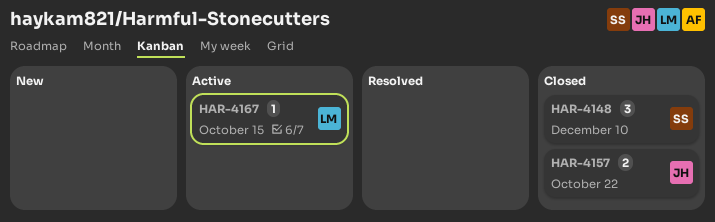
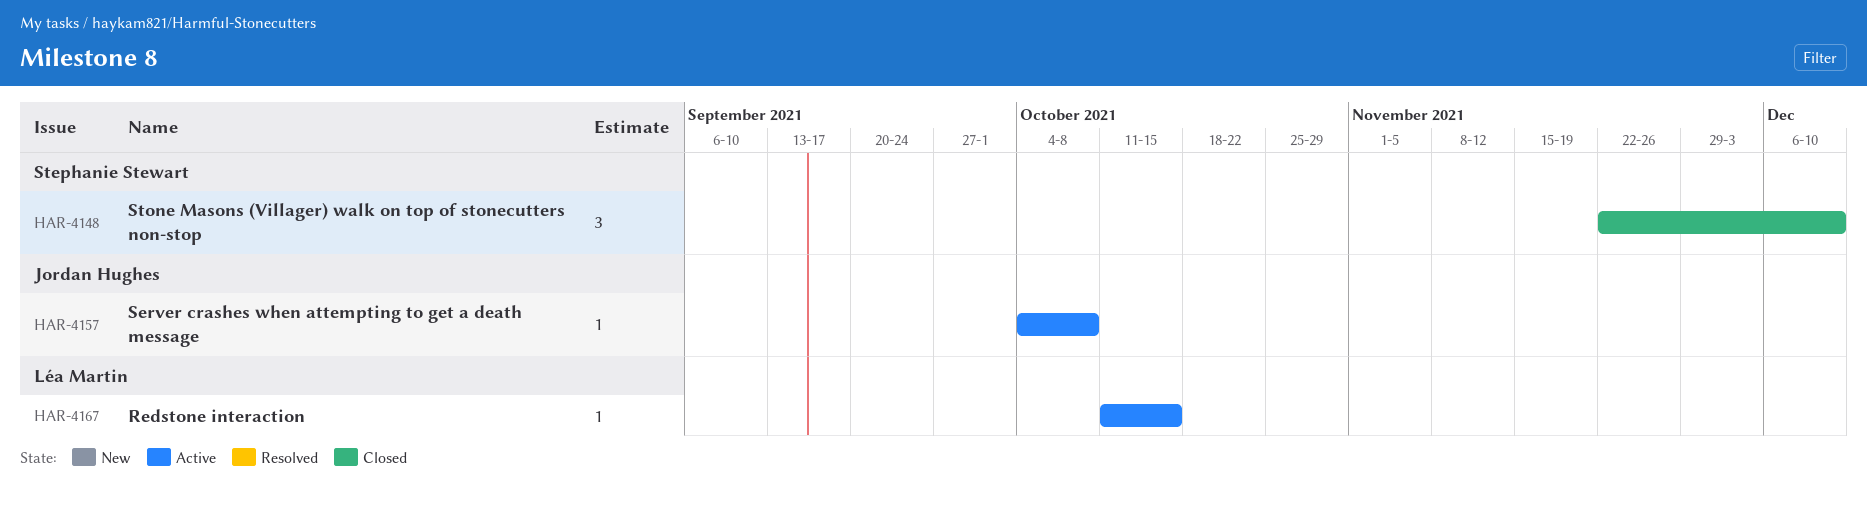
HAR-4157, status: Closed -> Active
HAR-4157, estimate: 2 -> 1
HAR-4157, due: Oct 22 -> Oct 8

